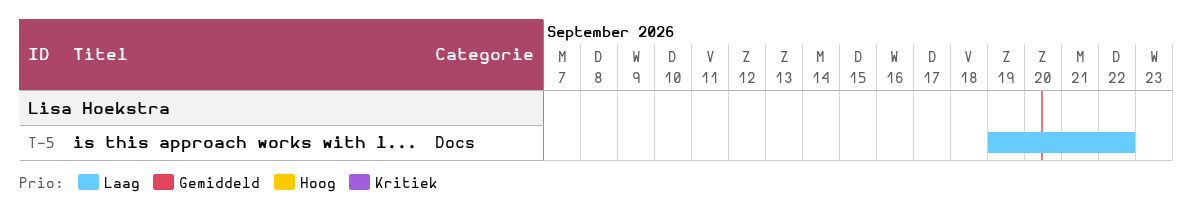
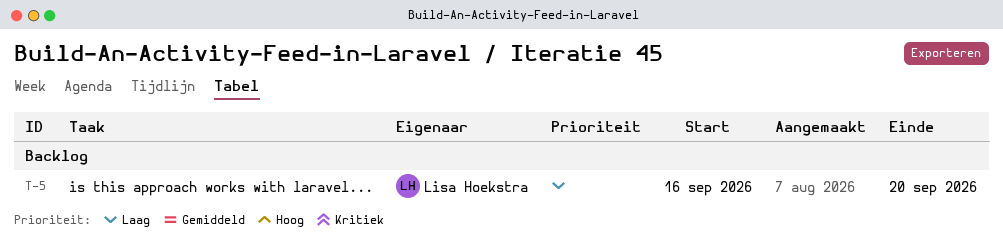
T-5, start: Sep 19 -> Sep 16
T-5, due: Sep 22 -> Sep 20

